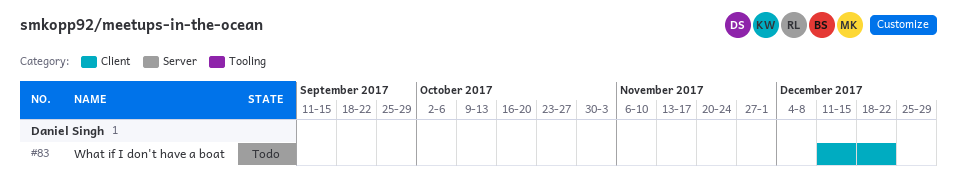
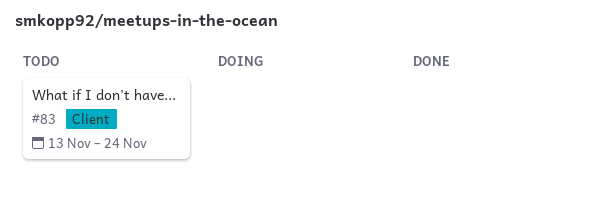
#83, start: Dec 11 -> Nov 13
#83, due: Dec 22 -> Nov 24

